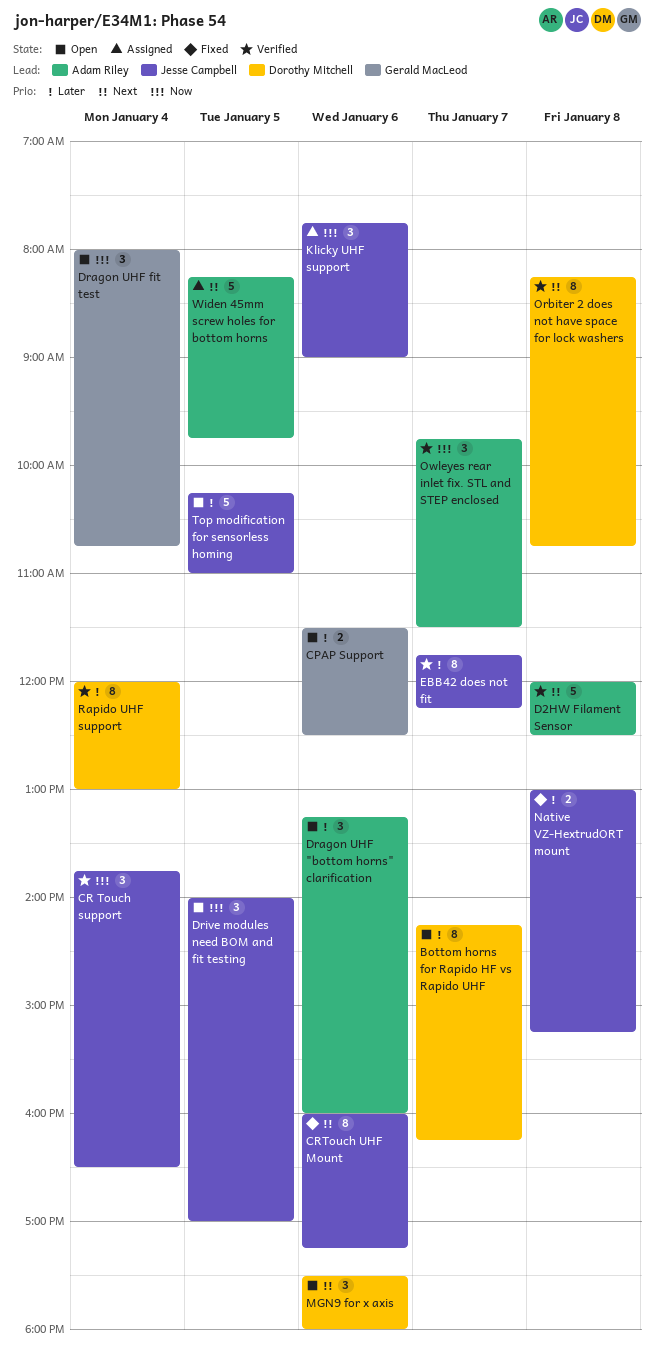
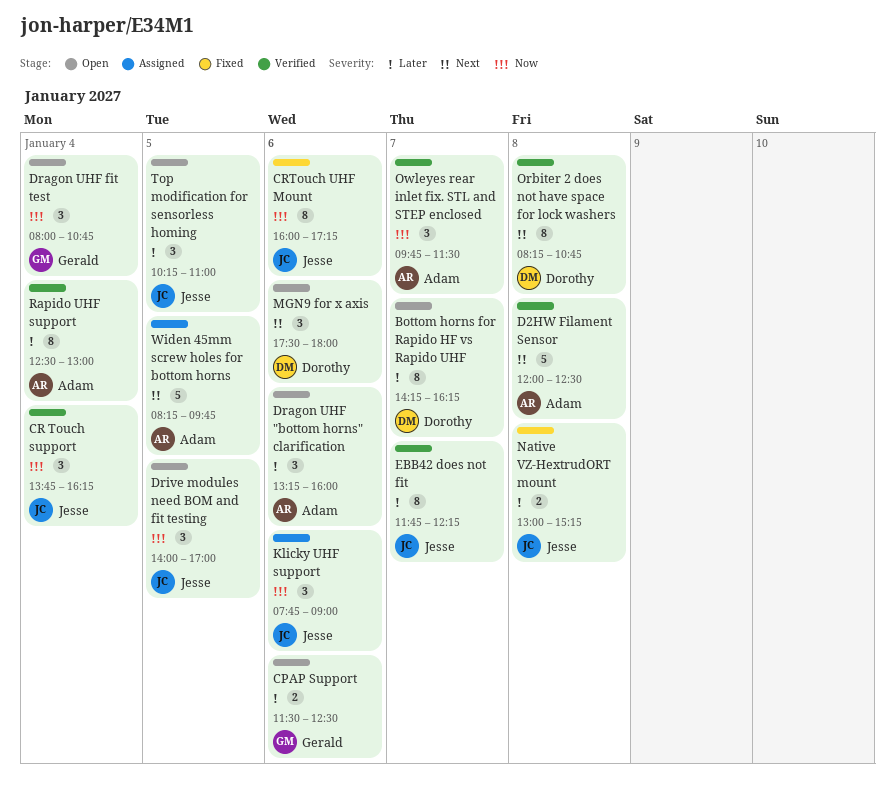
CR Touch support, ends: 16:30 -> 16:15
CRTouch UHF Mount, priority: Next -> Now
Rapido UHF support, owner: Dorothy Mitchell -> Adam Riley
Rapido UHF support, begins: 12:00 -> 12:30
Top modification for sensorless homing, estimate: 5 -> 3

